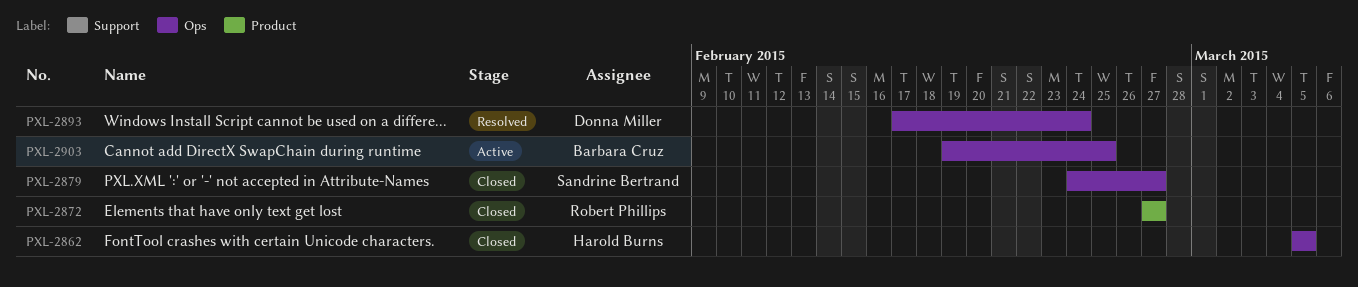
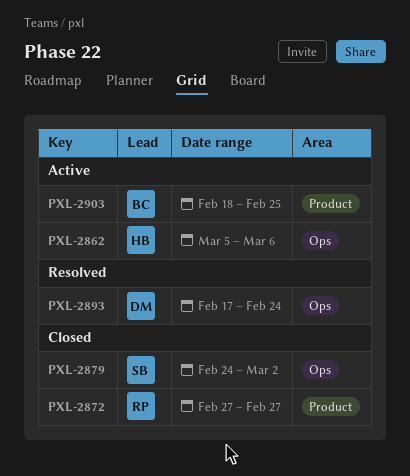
PXL-2862, status: Closed -> Active
PXL-2862, due: Mar 5 -> Mar 6
PXL-2879, due: Feb 27 -> Mar 2
PXL-2903, label: Ops -> Product
PXL-2903, start: Feb 19 -> Feb 18

